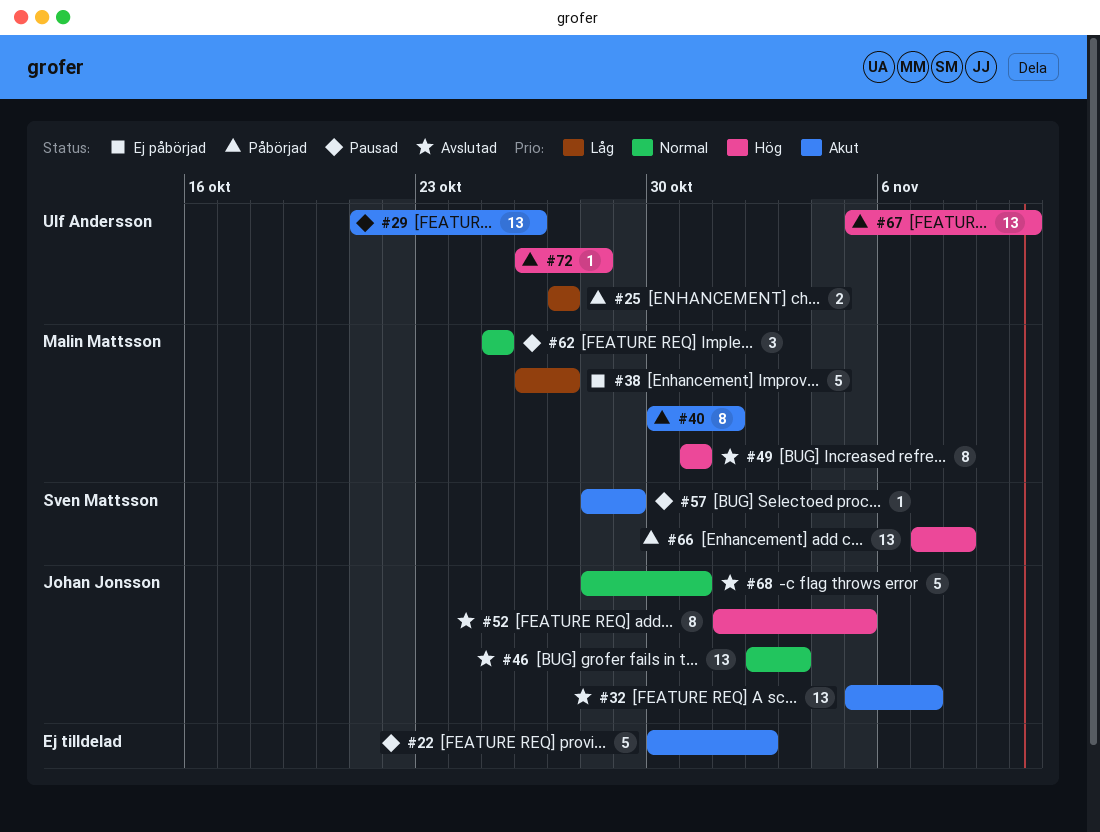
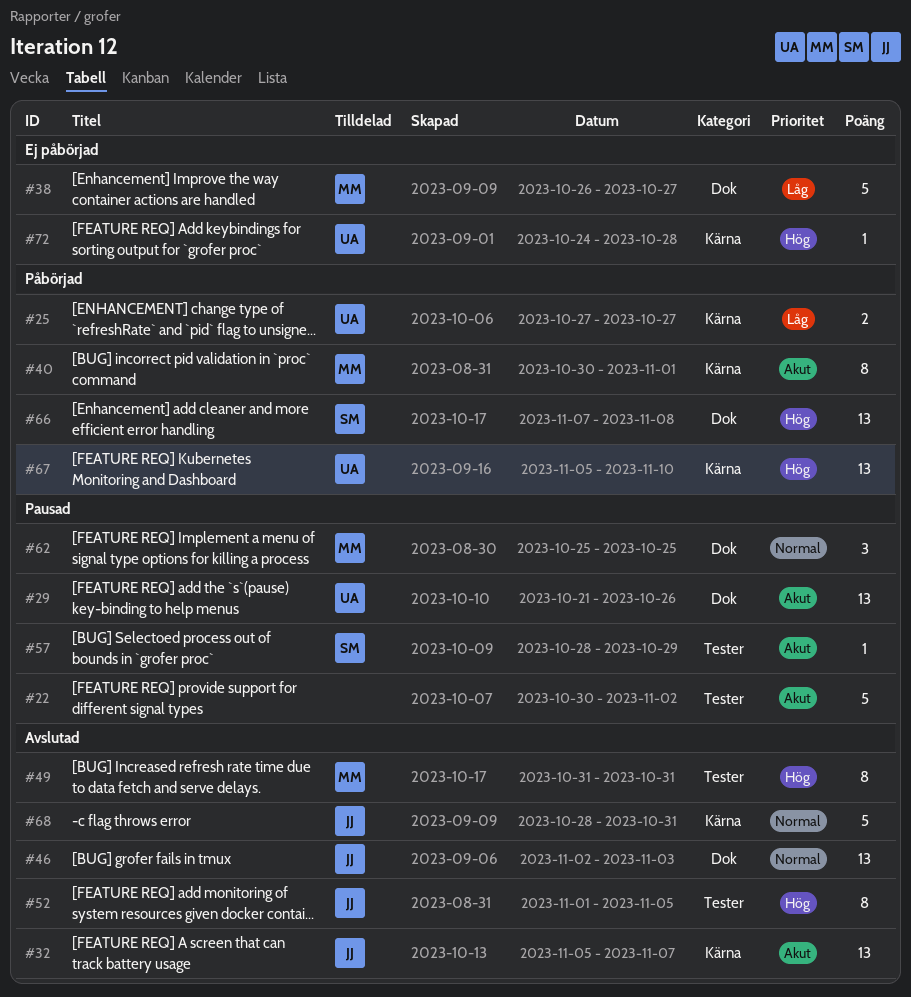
#72, status: Påbörjad -> Ej påbörjad
#72, start: Oct 26 -> Oct 24

